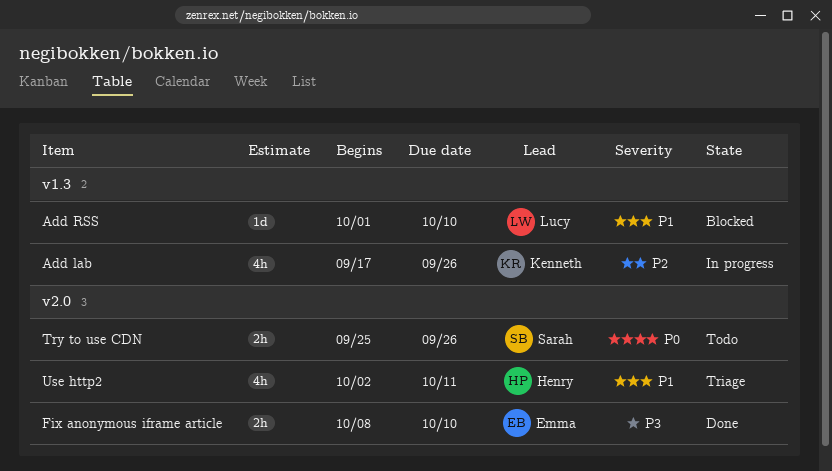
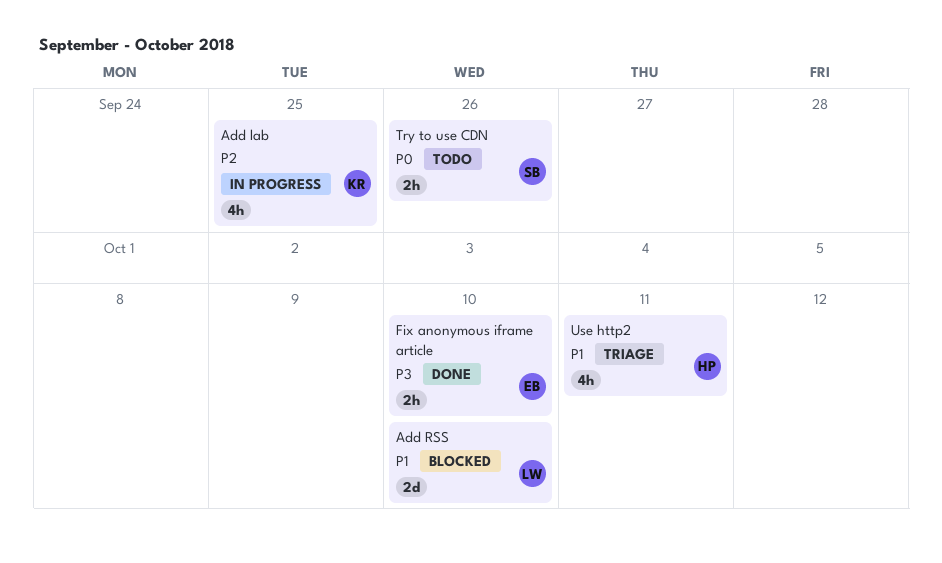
Add lab, due: Sep 26 -> Sep 25
Add RSS, estimate: 1d -> 2d

